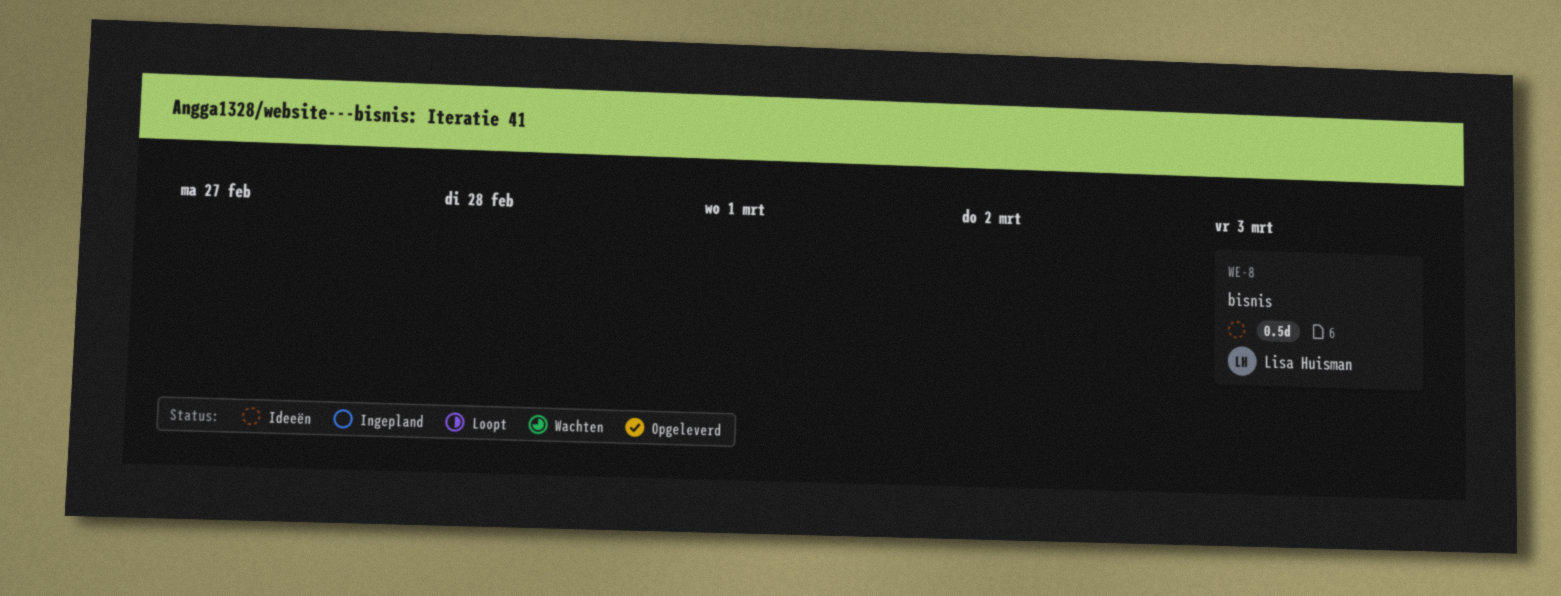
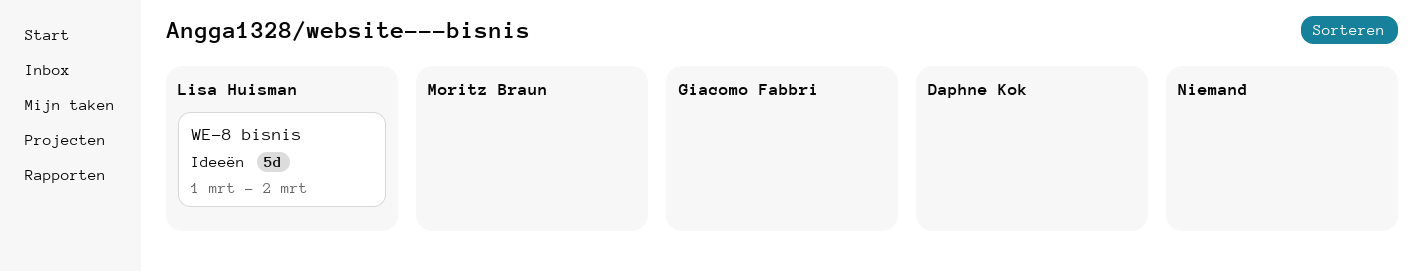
WE-8, estimate: 0.5d -> 5d
WE-8, due: Mar 3 -> Mar 2

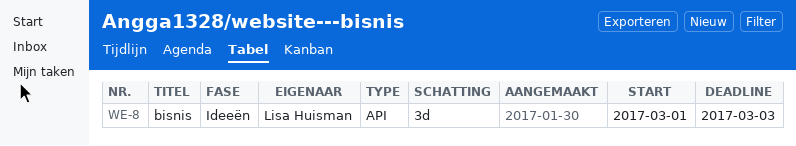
WE-8, estimate: 5d -> 3d
WE-8, due: Mar 2 -> Mar 3

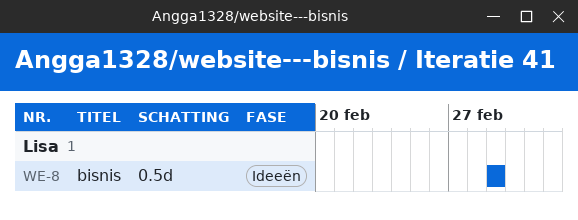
WE-8, estimate: 3d -> 0.5d
WE-8, due: Mar 3 -> Mar 1

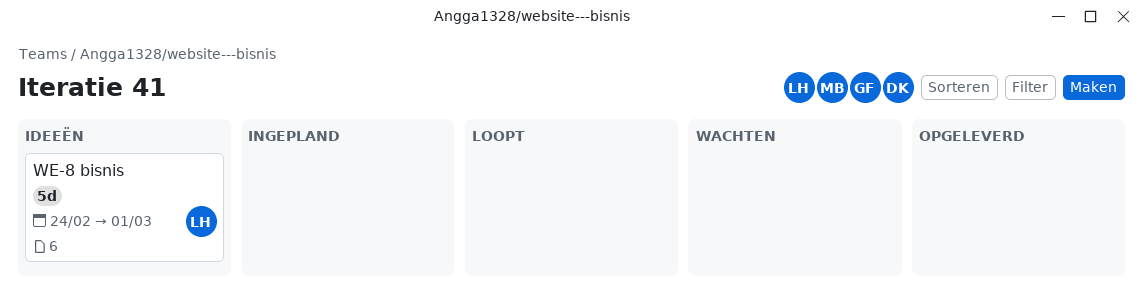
WE-8, estimate: 0.5d -> 5d
WE-8, start: Mar 1 -> Feb 24

